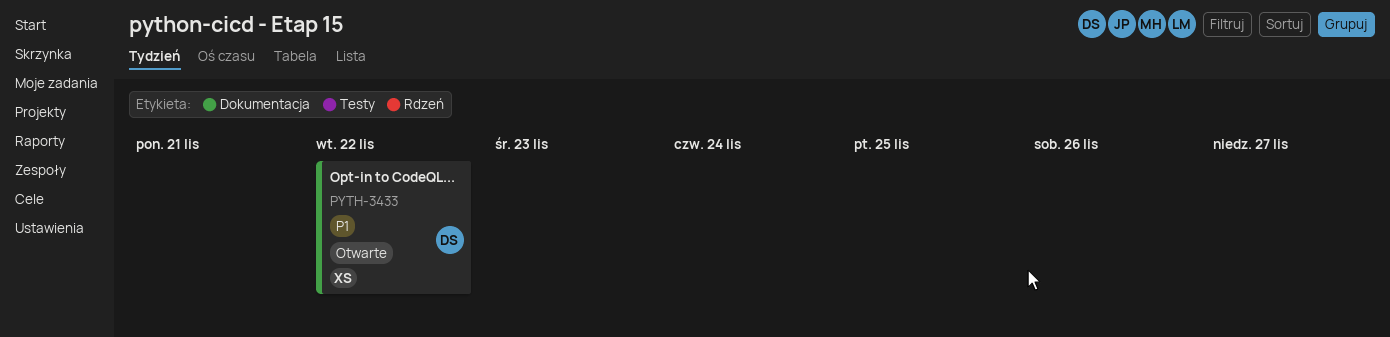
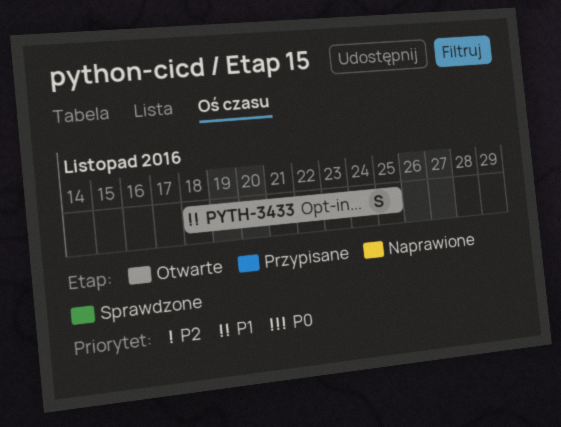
PYTH-3433, estimate: XS -> S
PYTH-3433, due: Nov 22 -> Nov 25

